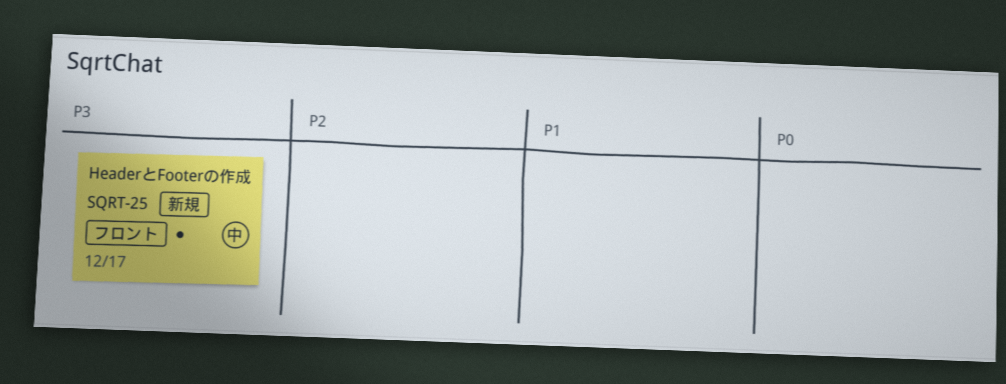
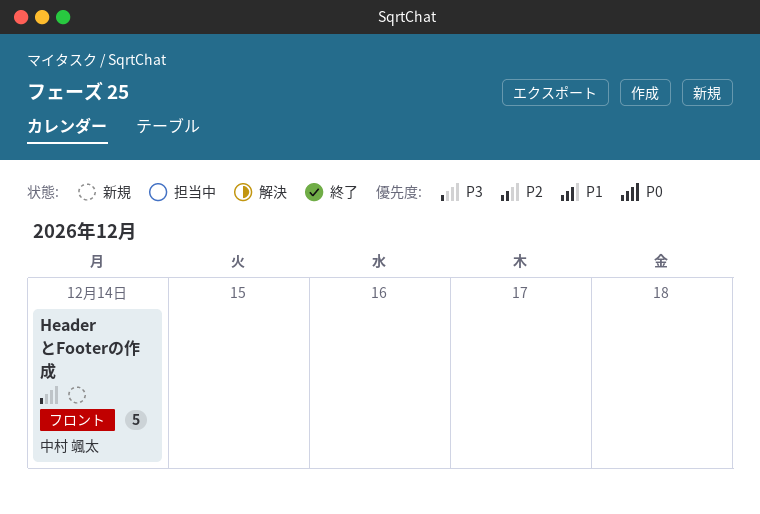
HeaderとFooterの作成, estimate: 1 -> 5
HeaderとFooterの作成, due: Dec 17 -> Dec 14

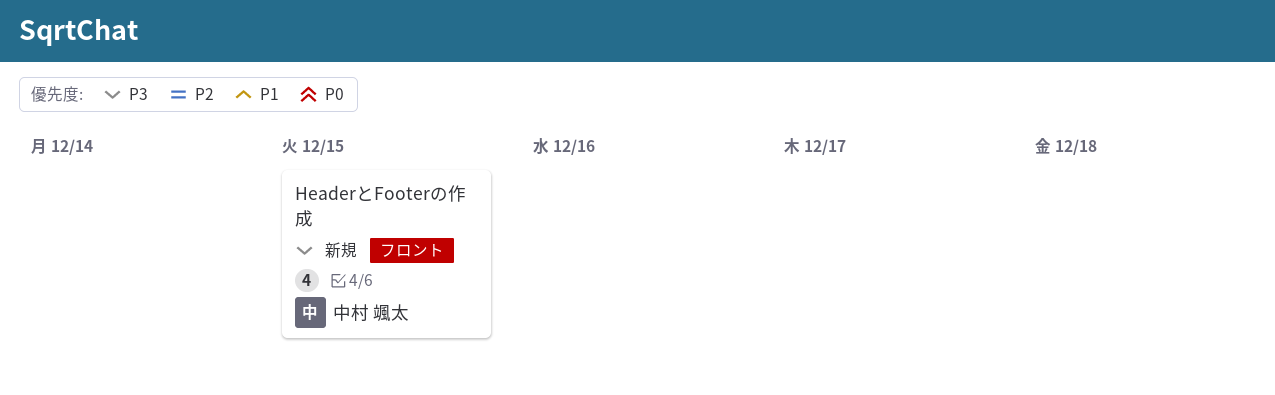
HeaderとFooterの作成, estimate: 5 -> 4
HeaderとFooterの作成, due: Dec 14 -> Dec 15

